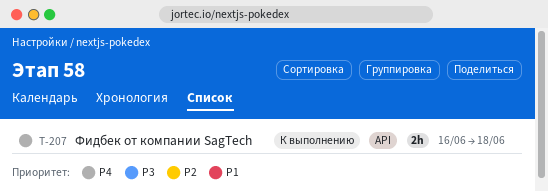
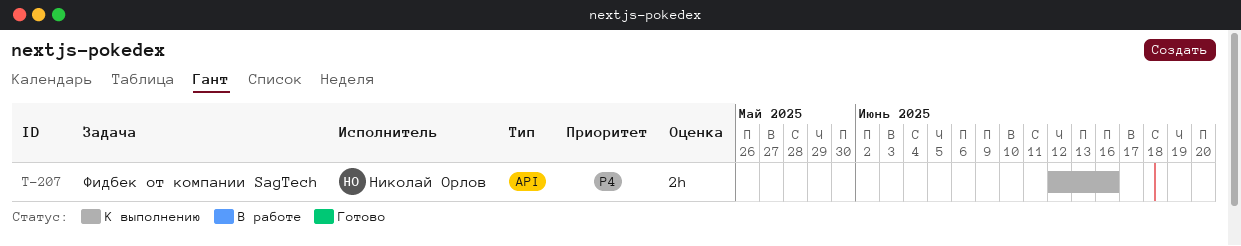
T-207, start: Jun 16 -> Jun 12
T-207, due: Jun 18 -> Jun 16

